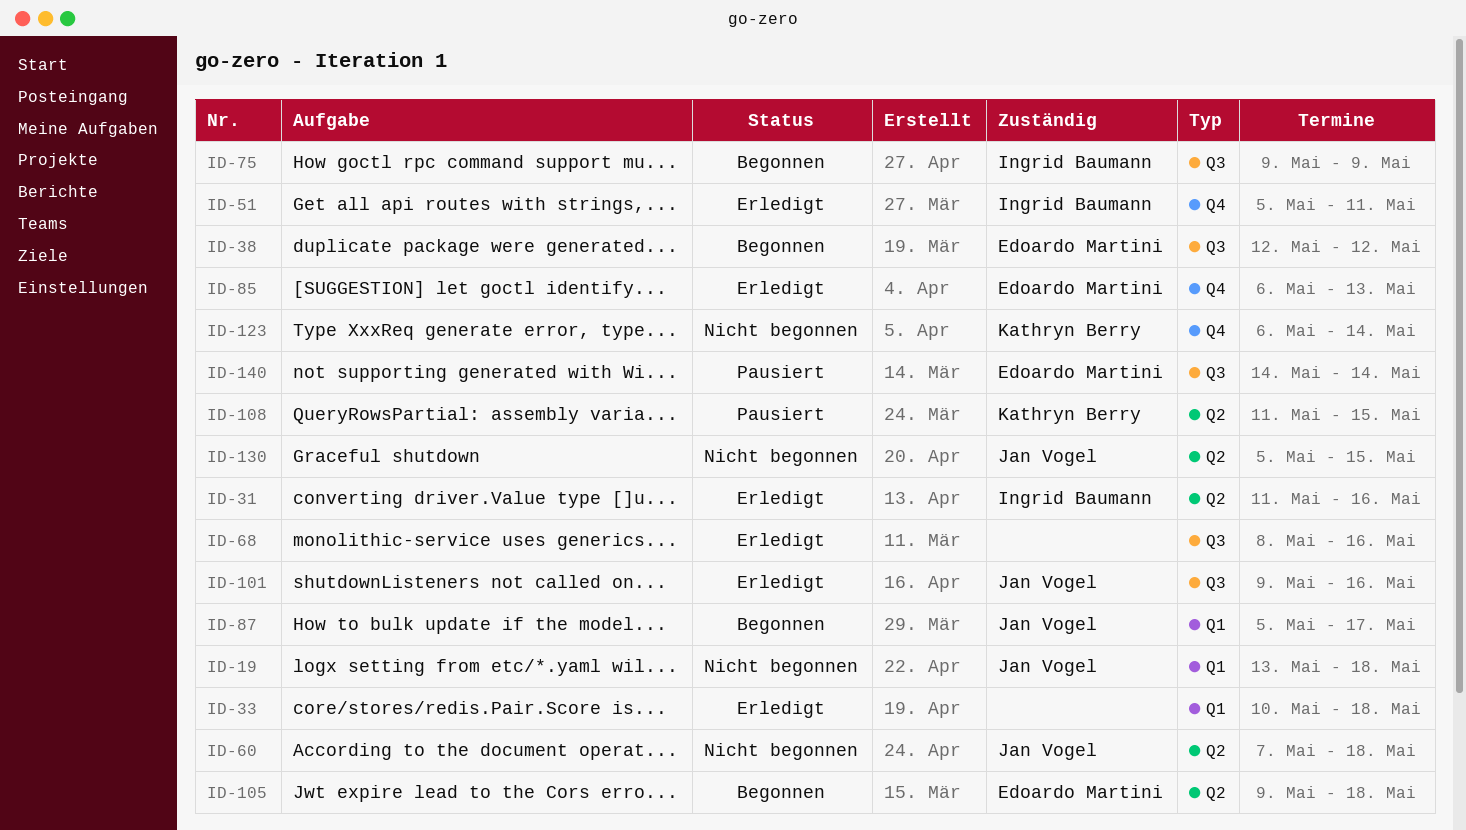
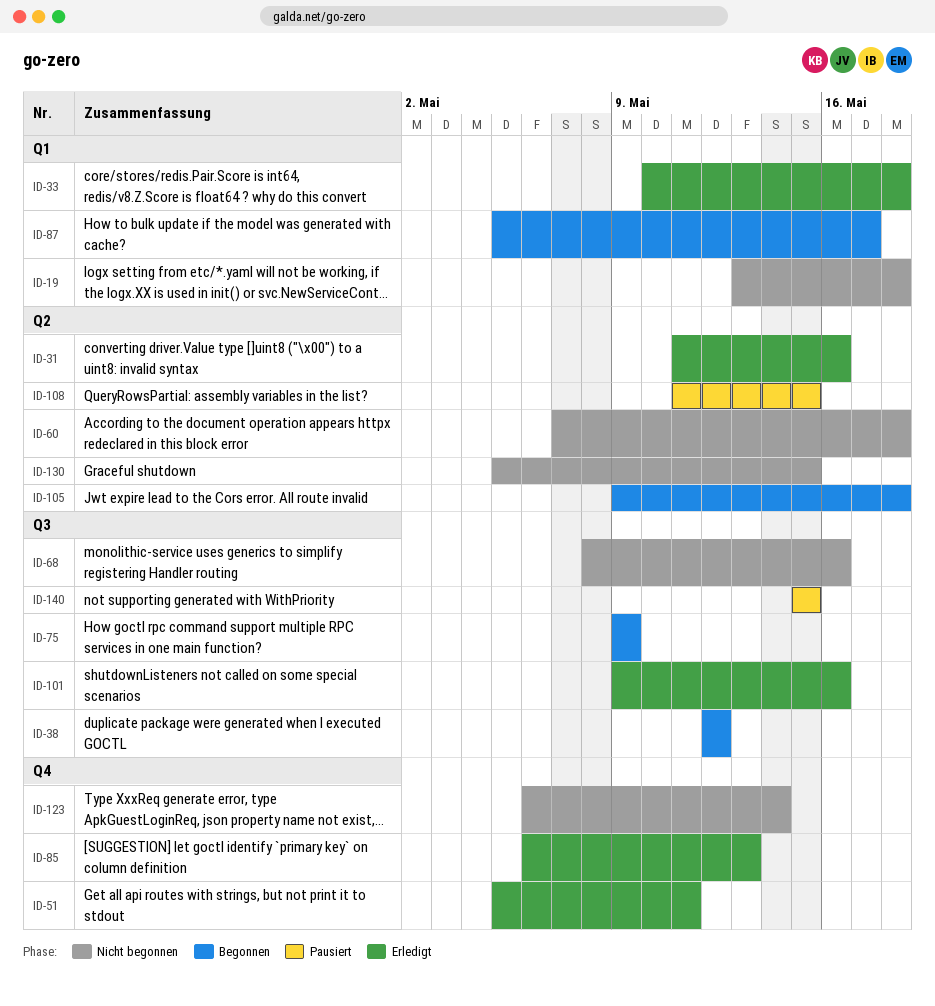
ID-68, status: Erledigt -> Nicht begonnen
ID-140, start: May 14 -> May 15
ID-140, due: May 14 -> May 15

